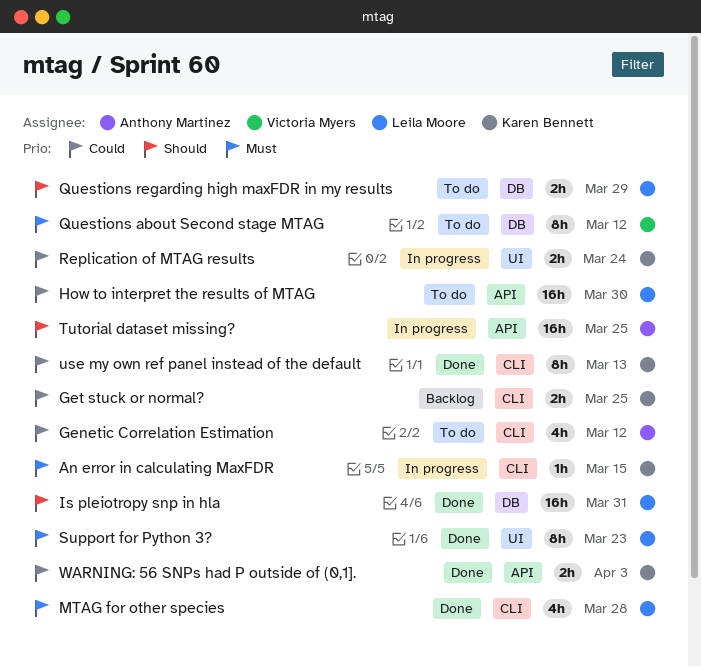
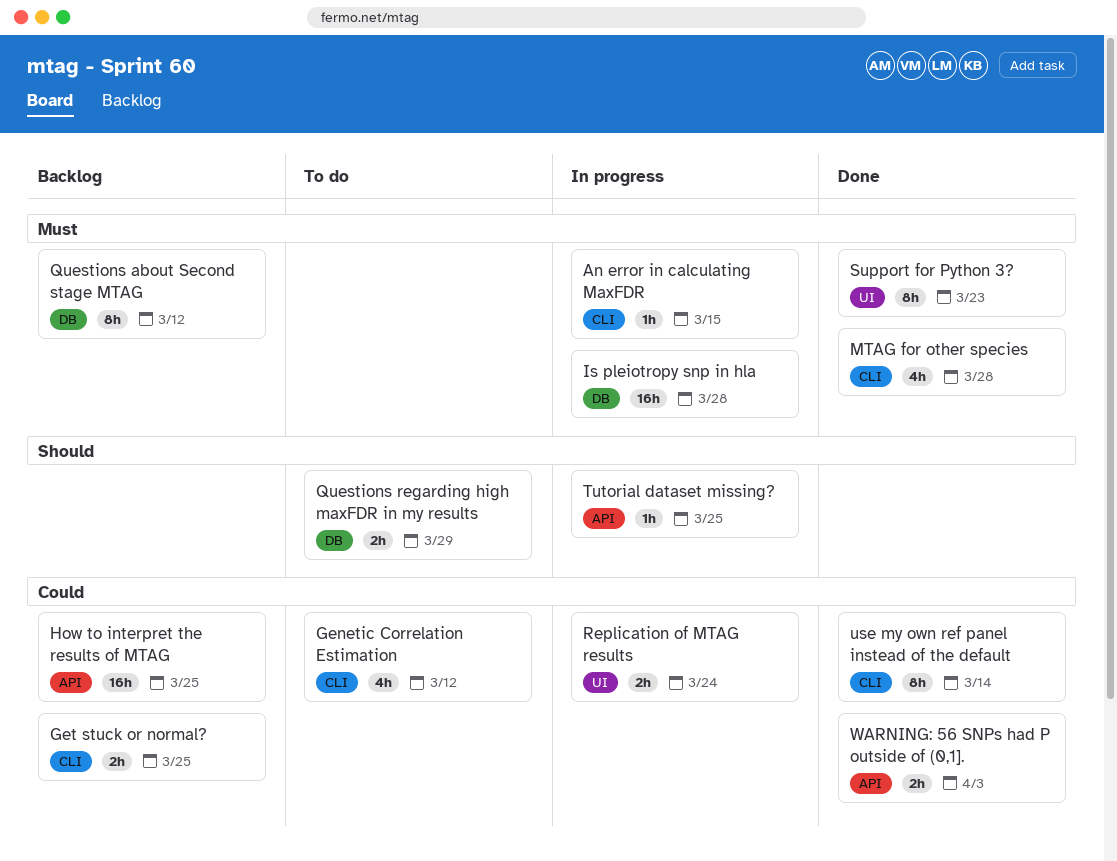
How to interpret the results of MTAG, status: To do -> Backlog
How to interpret the results of MTAG, due: Mar 30 -> Mar 25
Is pleiotropy snp in hla, status: Done -> In progress
Is pleiotropy snp in hla, priority: Should -> Must
Is pleiotropy snp in hla, due: Mar 31 -> Mar 28
Questions about Second stage MTAG, status: To do -> Backlog
Tutorial dataset missing?, estimate: 16h -> 1h
use my own ref panel instead of the default, due: Mar 13 -> Mar 14

